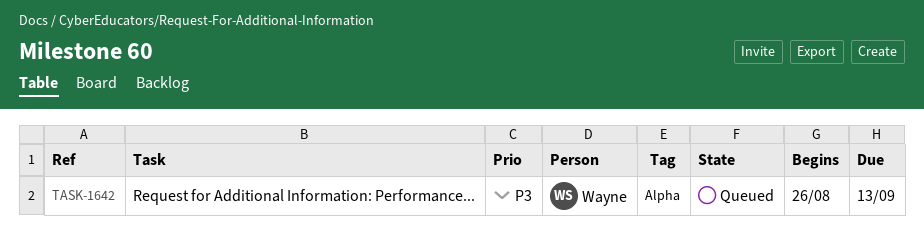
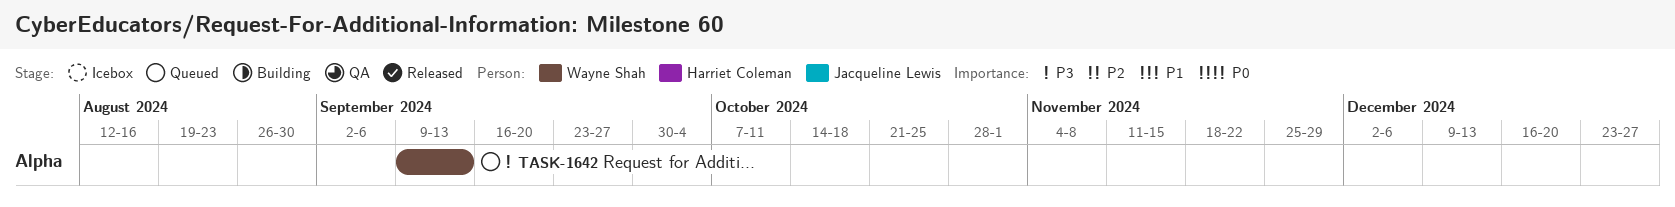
TASK-1642, start: Aug 26 -> Sep 9

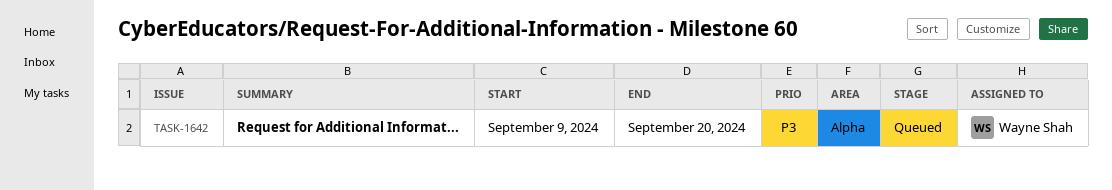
TASK-1642, due: Sep 13 -> Sep 20

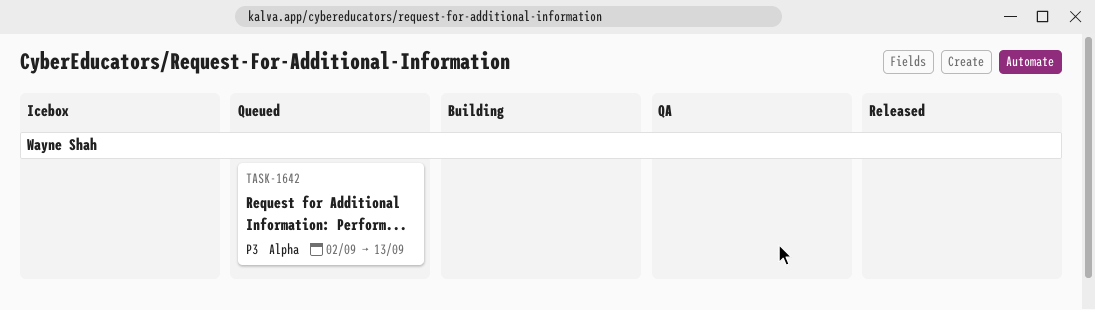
TASK-1642, start: Sep 9 -> Sep 2
TASK-1642, due: Sep 20 -> Sep 13

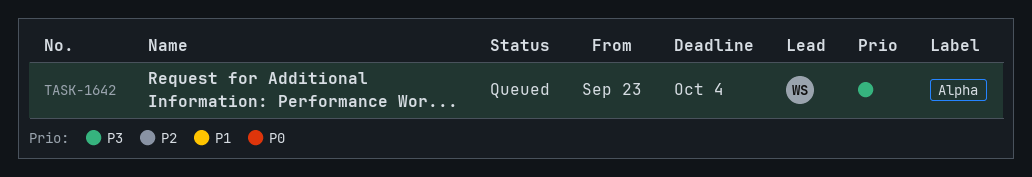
TASK-1642, start: Sep 2 -> Sep 23
TASK-1642, due: Sep 13 -> Oct 4

